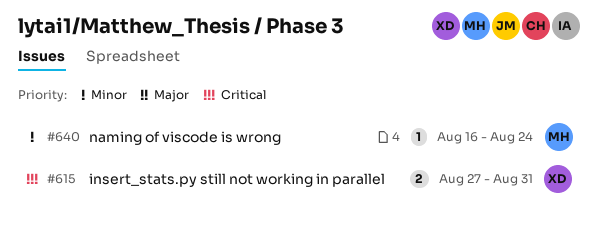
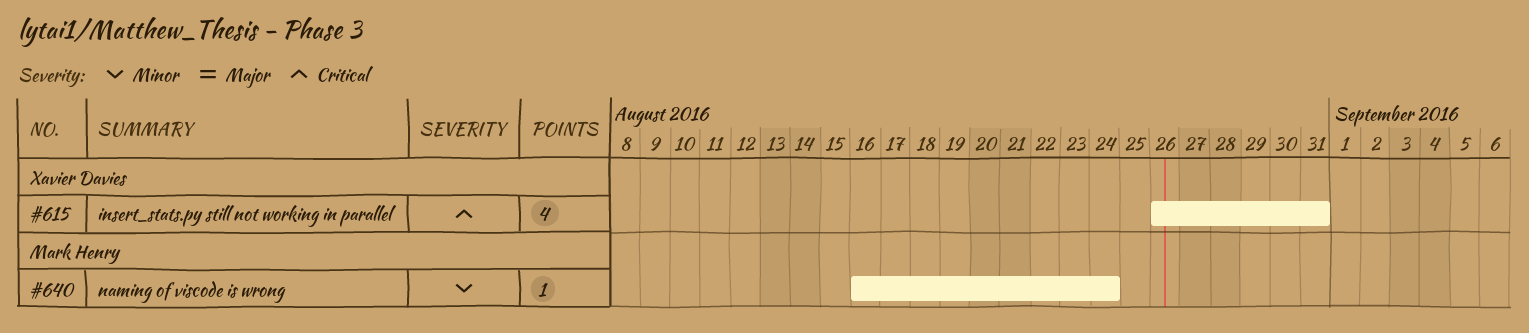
#615, estimate: 2 -> 4
#615, start: Aug 27 -> Aug 26

